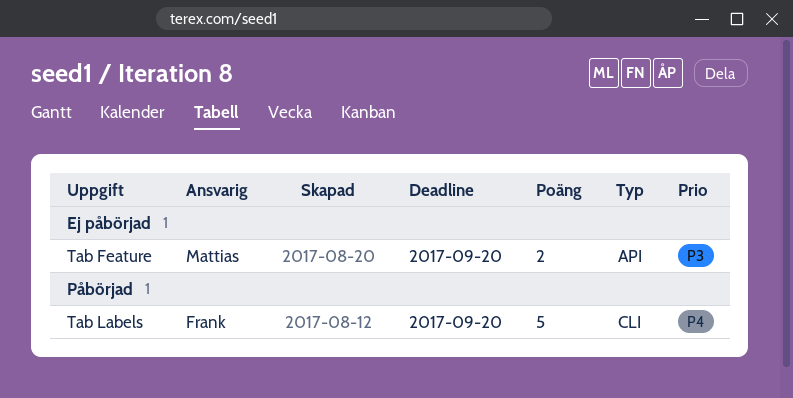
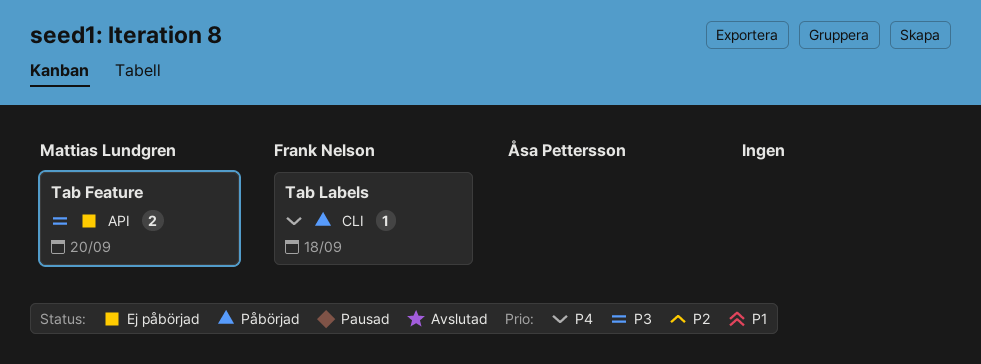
Tab Labels, estimate: 5 -> 1
Tab Labels, due: Sep 20 -> Sep 18

